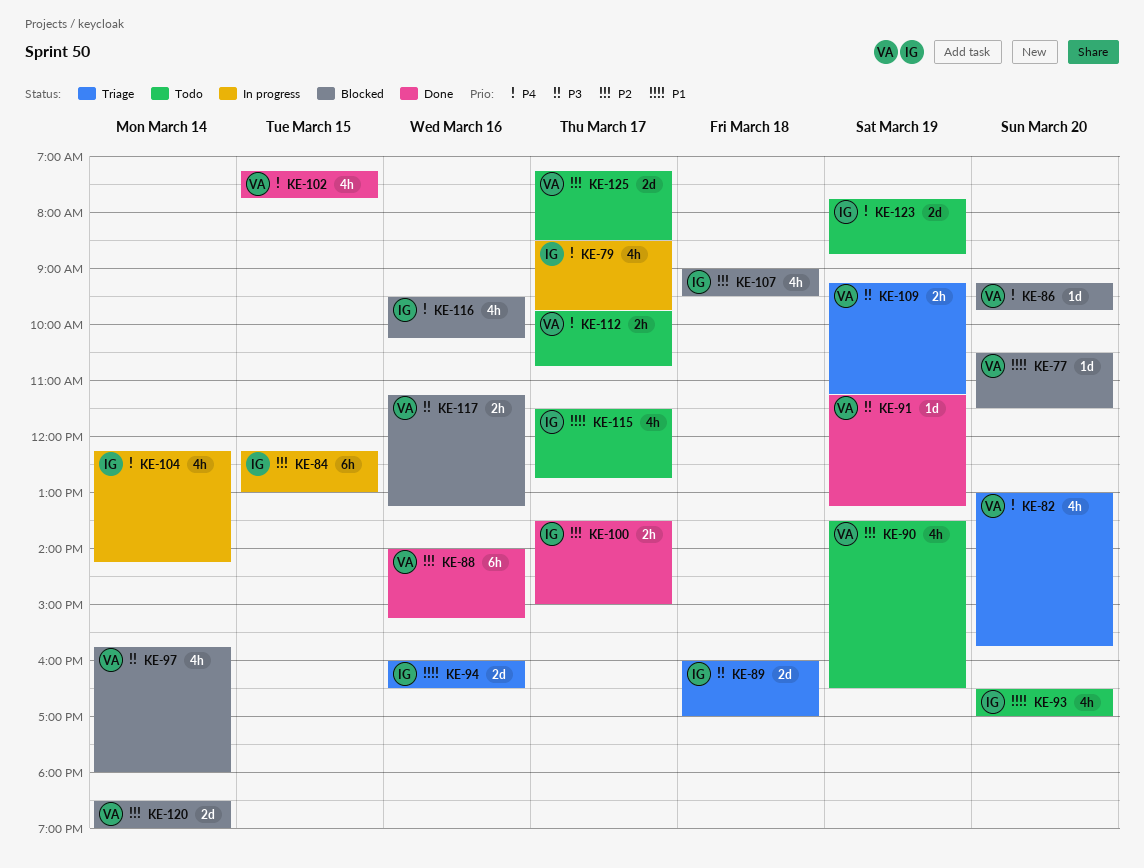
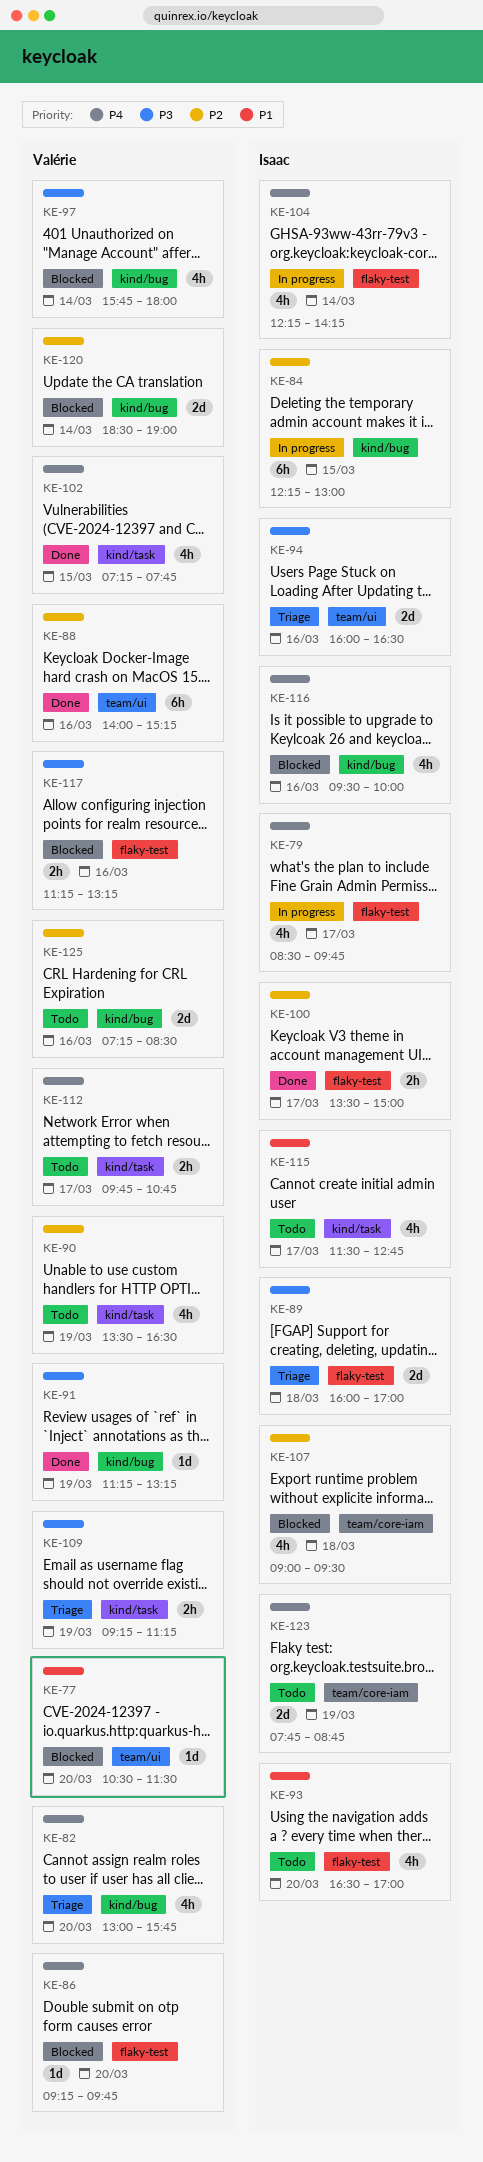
KE-94, priority: P1 -> P3
KE-116, ends: 10:15 -> 10:00
KE-125, day: Mar 17 -> Mar 16

